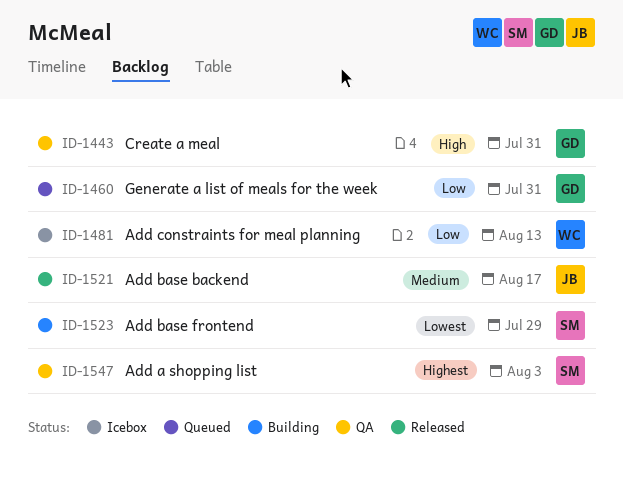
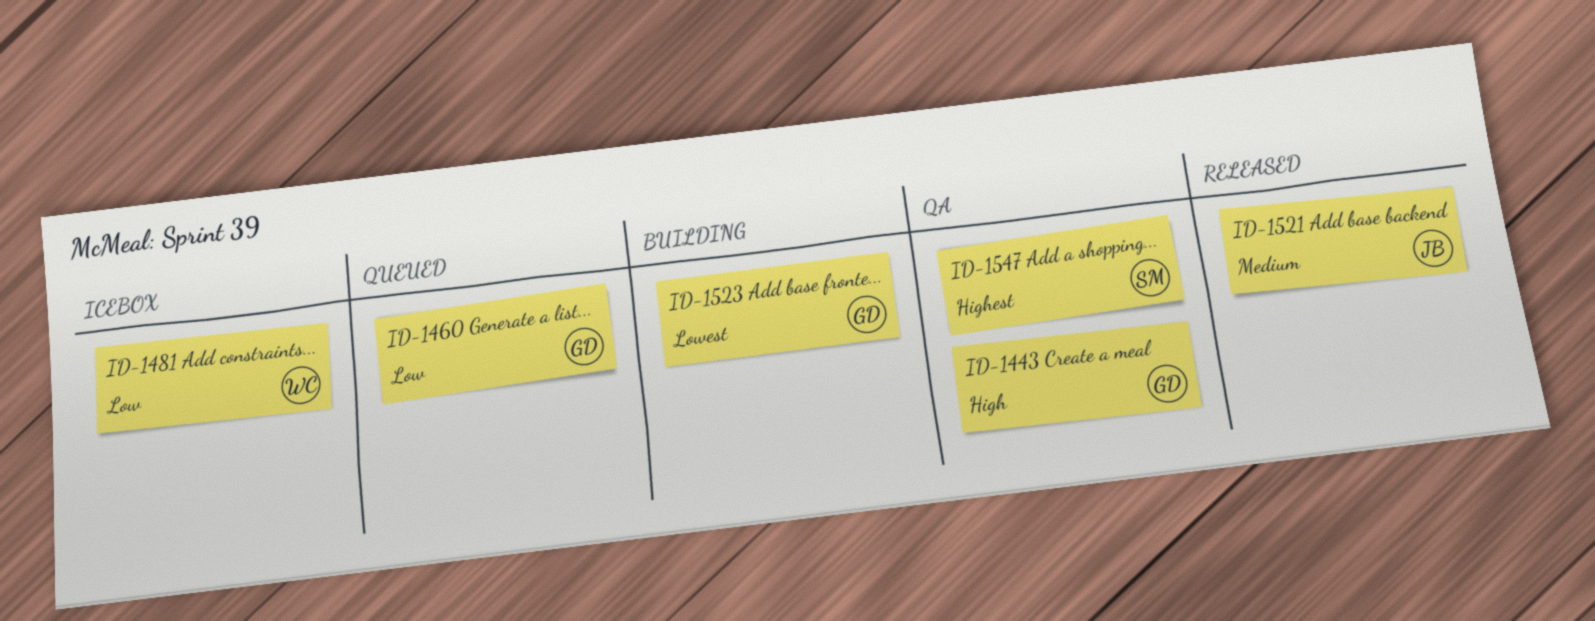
ID-1523, owner: SM -> GD

